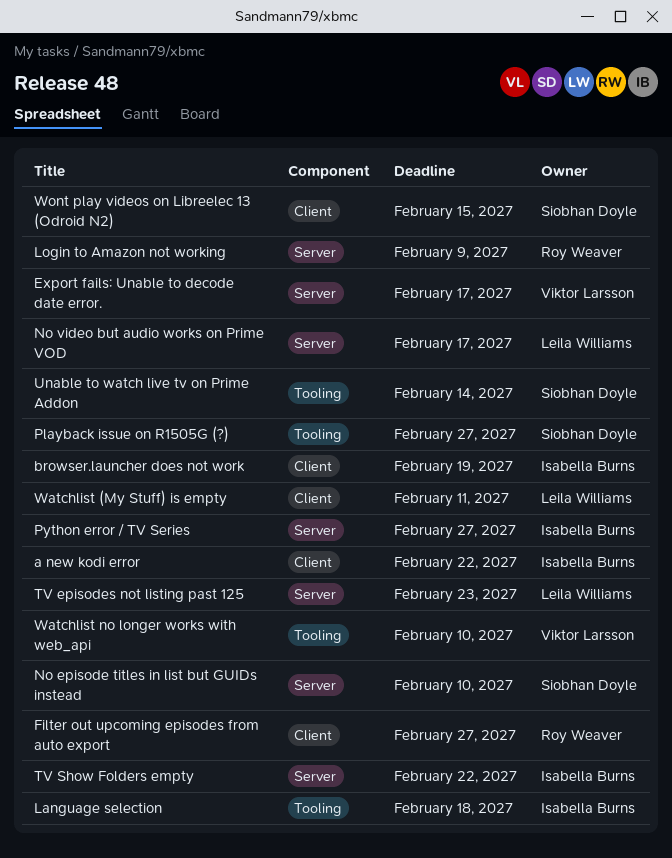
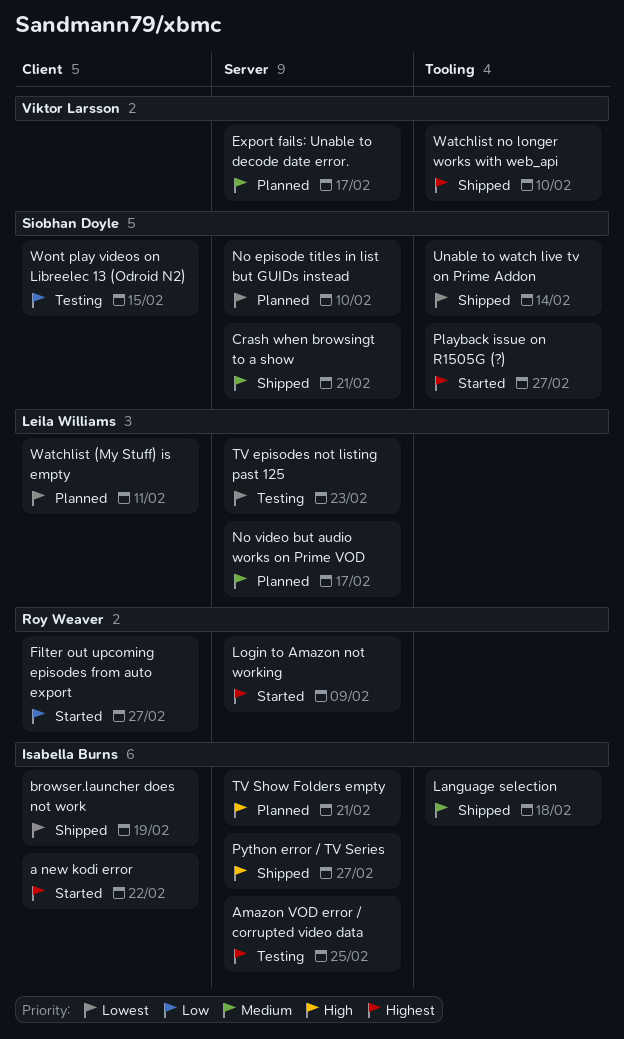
Amazon VOD error / corrupted video data: none -> present
Crash when browsingt to a show: none -> present
TV Show Folders empty, due: Feb 22 -> Feb 21

